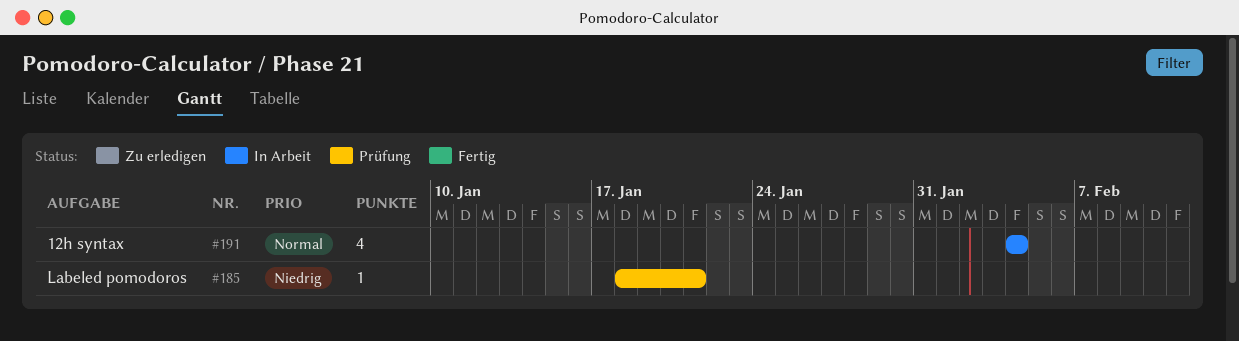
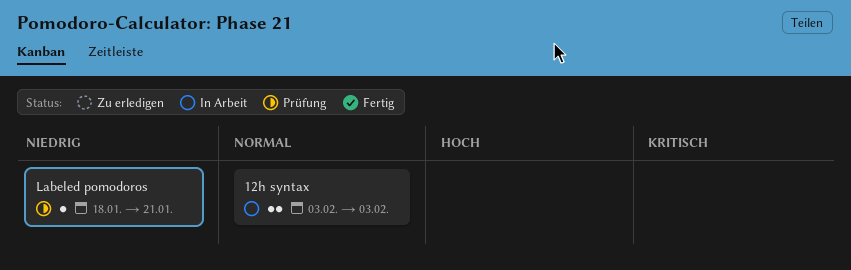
12h syntax, estimate: 4 -> 2
12h syntax, start: Feb 4 -> Feb 3
12h syntax, due: Feb 4 -> Feb 3

